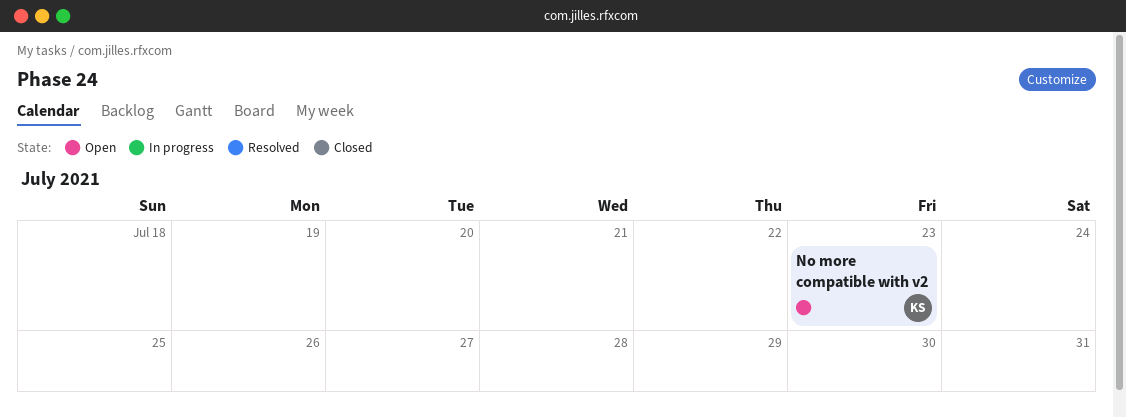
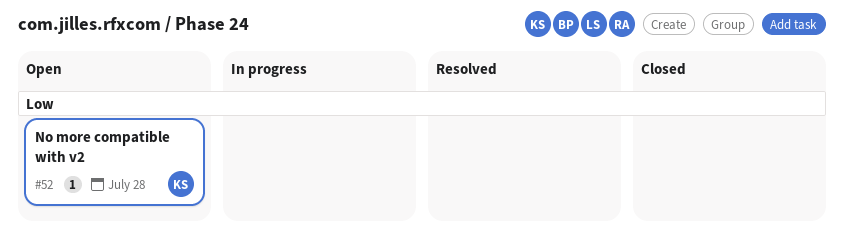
No more compatible with v2, due: Jul 23 -> Jul 28

